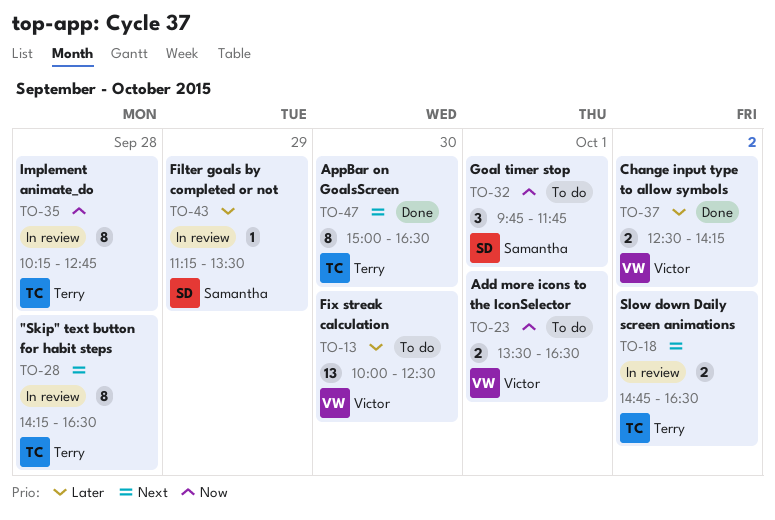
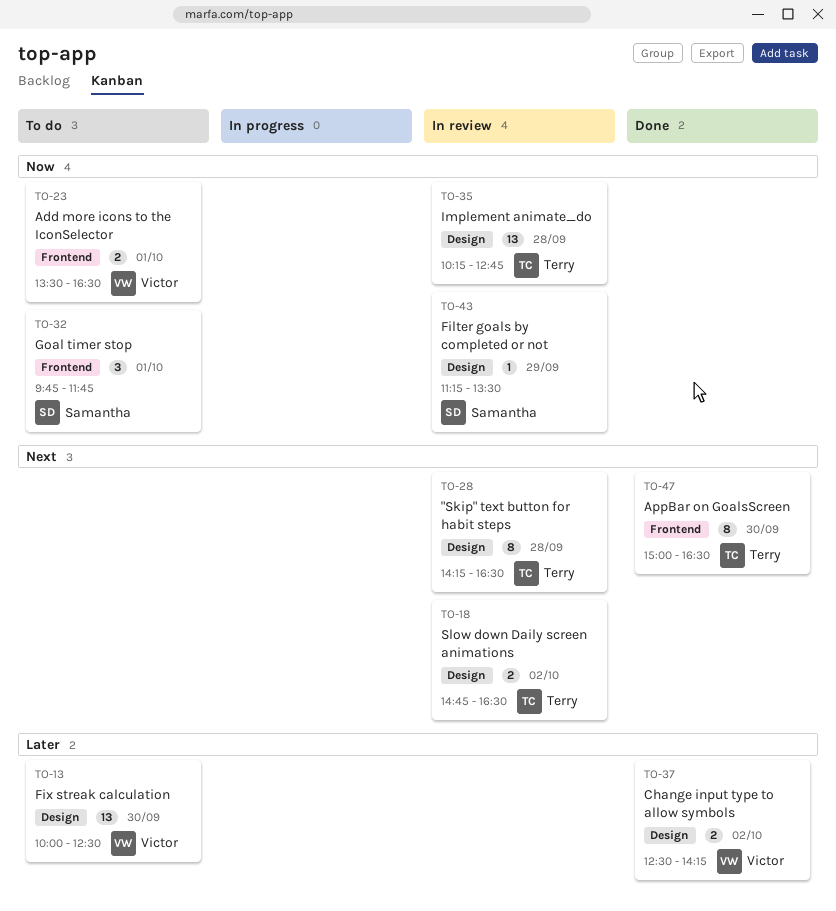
TO-35, estimate: 8 -> 13
TO-43, priority: Later -> Now

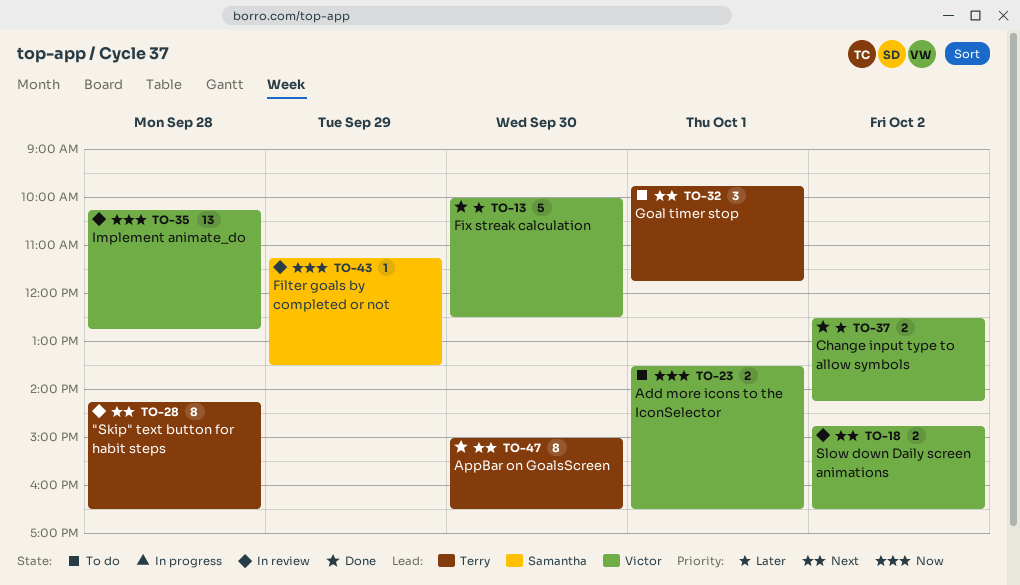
TO-13, status: To do -> Done
TO-13, estimate: 13 -> 5
TO-18, owner: Terry -> Victor
TO-32, owner: Samantha -> Terry
TO-32, priority: Now -> Next
TO-35, owner: Terry -> Victor

